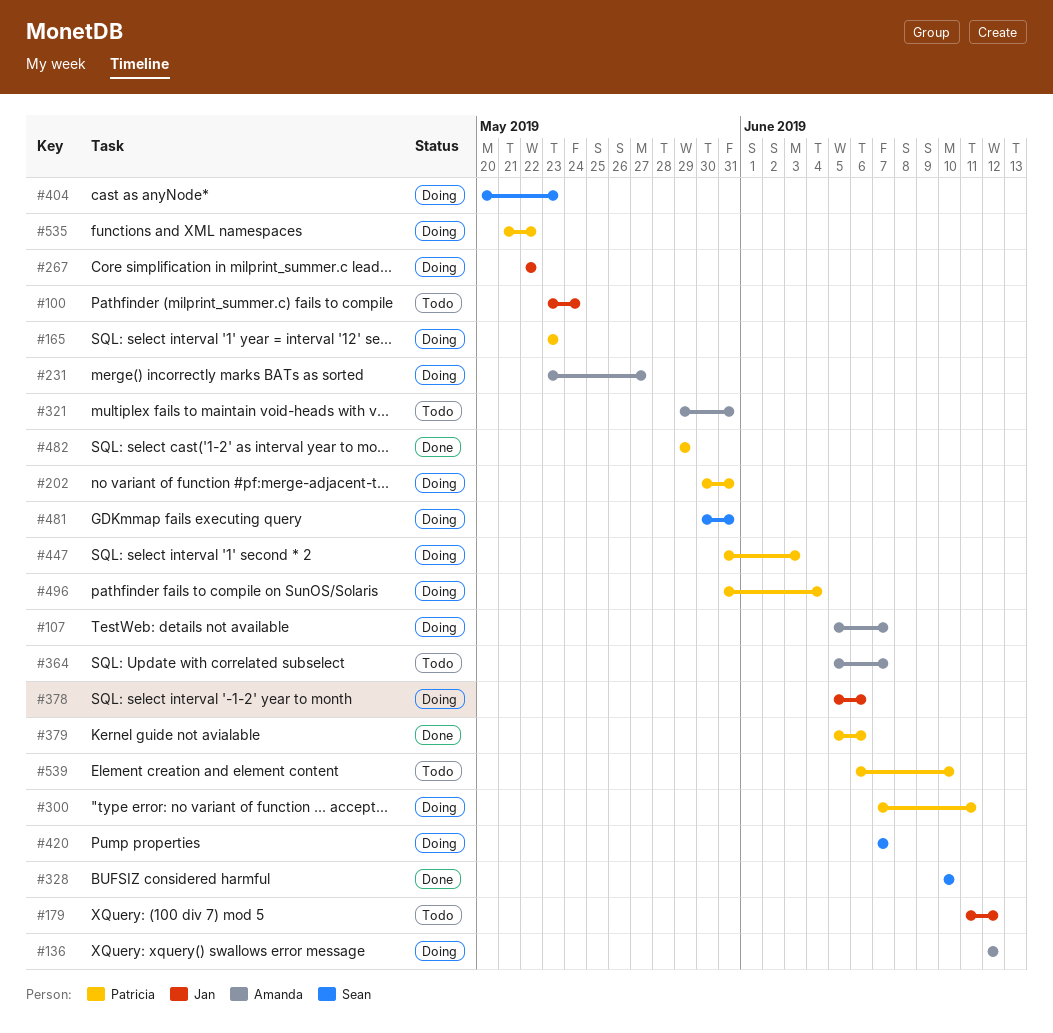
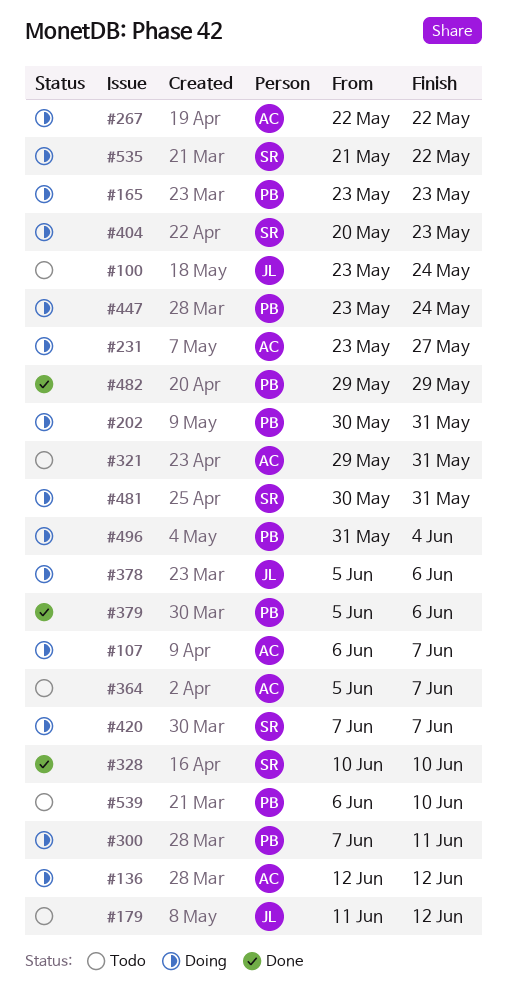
#107, start: Jun 5 -> Jun 6
#267, owner: Jan -> Amanda
#447, start: May 31 -> May 23
#447, due: Jun 3 -> May 24
#535, owner: Patricia -> Sean

